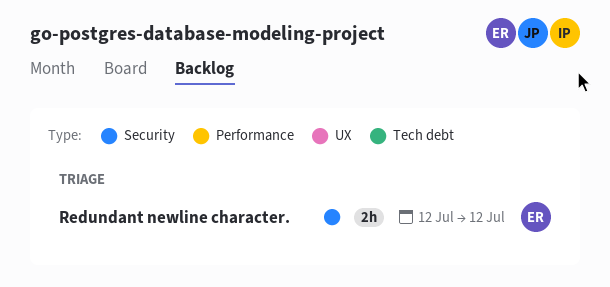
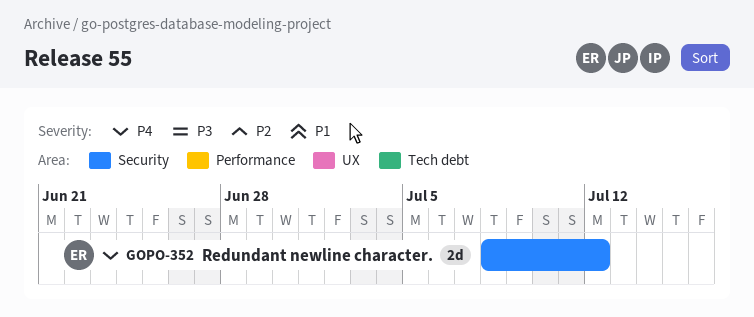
Redundant newline character., estimate: 2h -> 2d
Redundant newline character., start: Jul 12 -> Jul 8

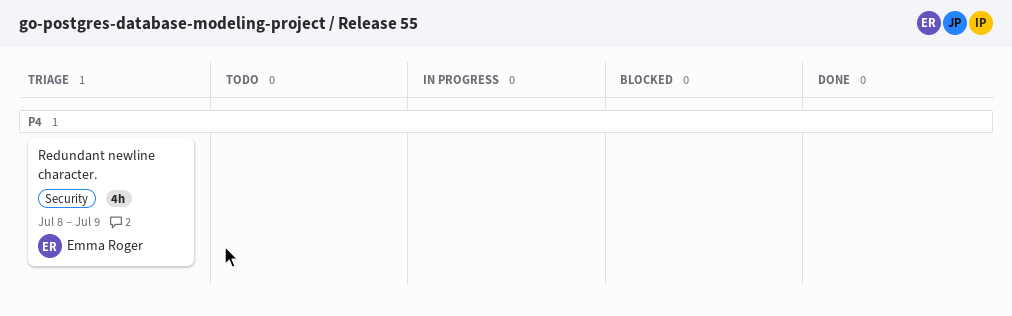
Redundant newline character., estimate: 2d -> 4h
Redundant newline character., due: Jul 12 -> Jul 9

